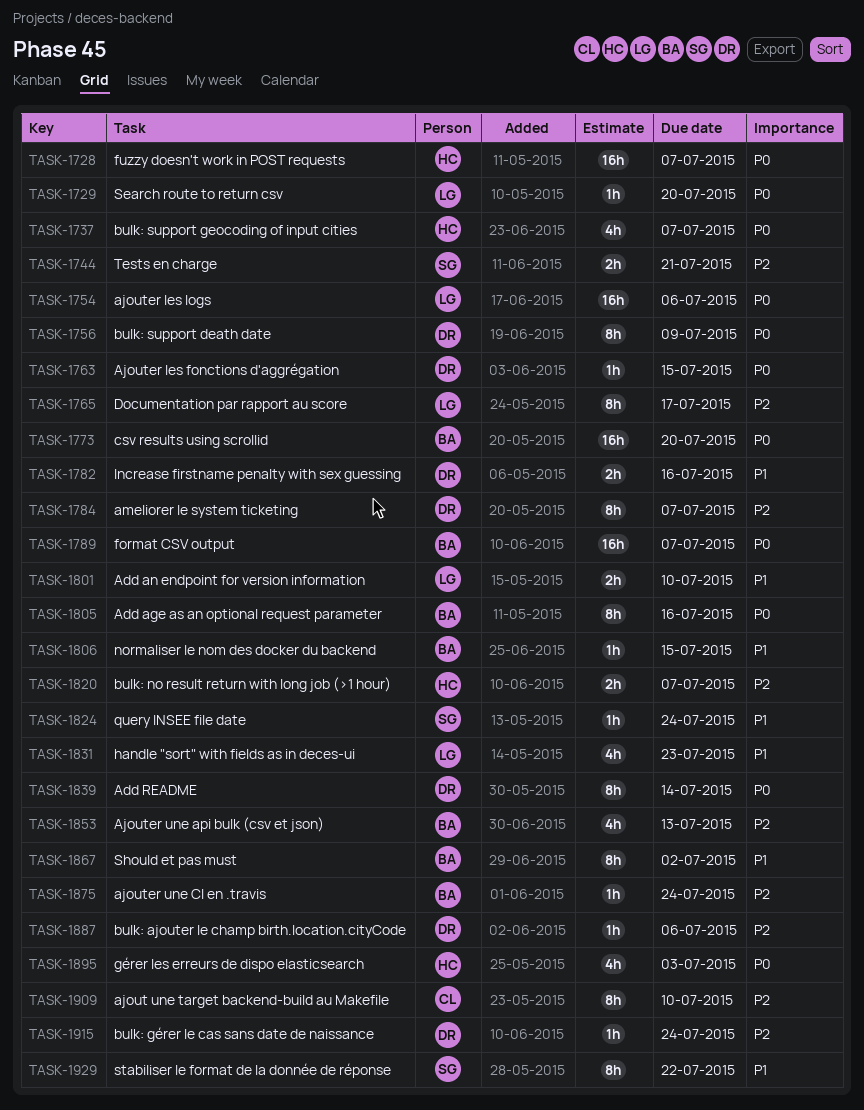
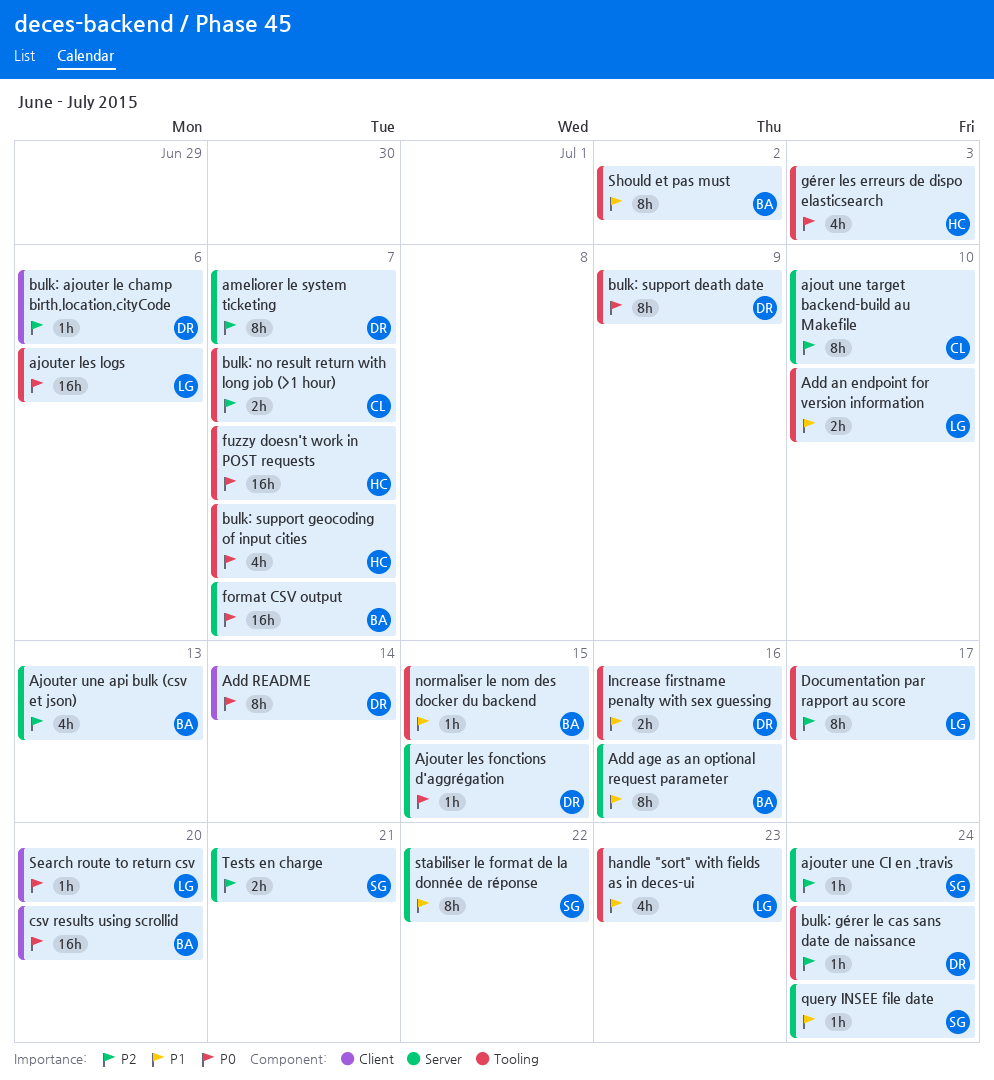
Add age as an optional request parameter, priority: P0 -> P1
ajouter une CI en .travis, owner: BA -> SG
bulk: no result return with long job (>1 hour), owner: HC -> CL

